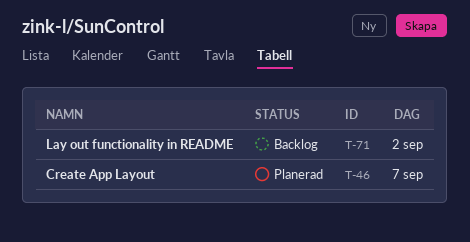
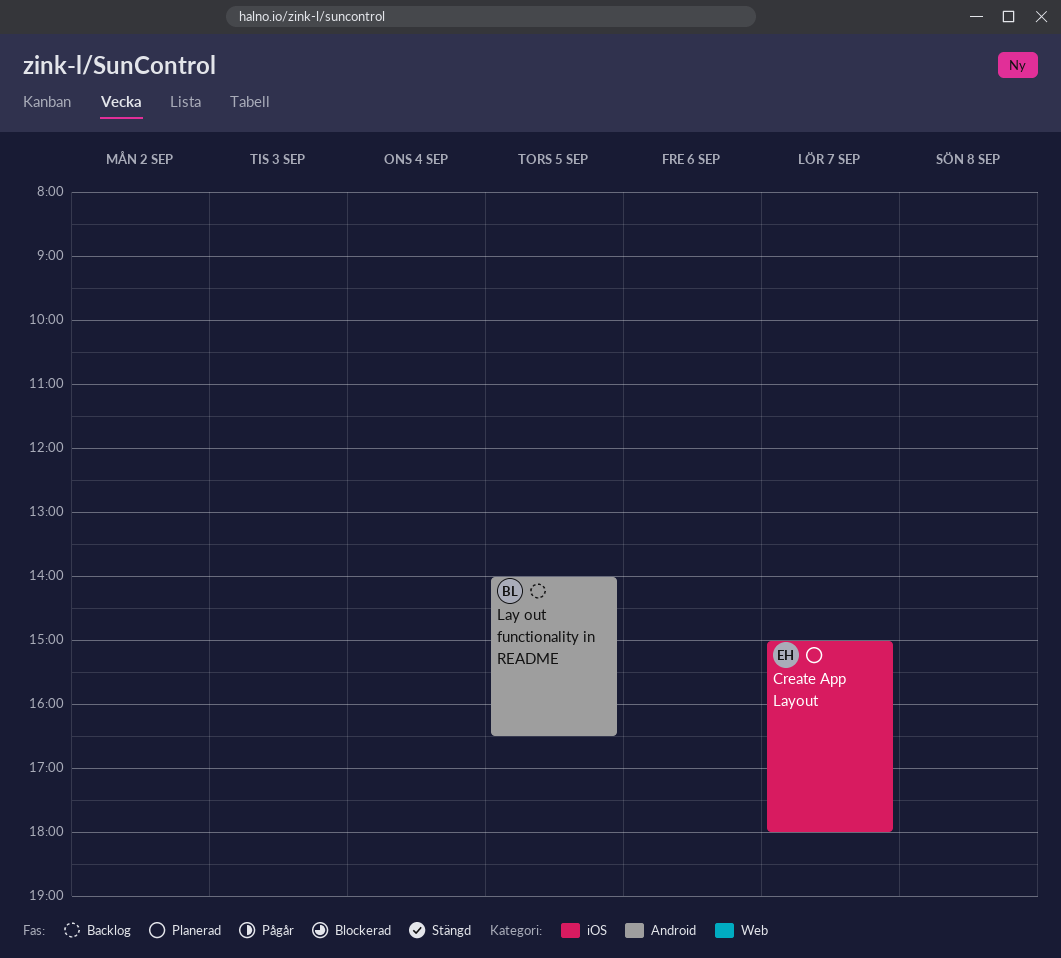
Lay out functionality in README, day: Sep 2 -> Sep 5

